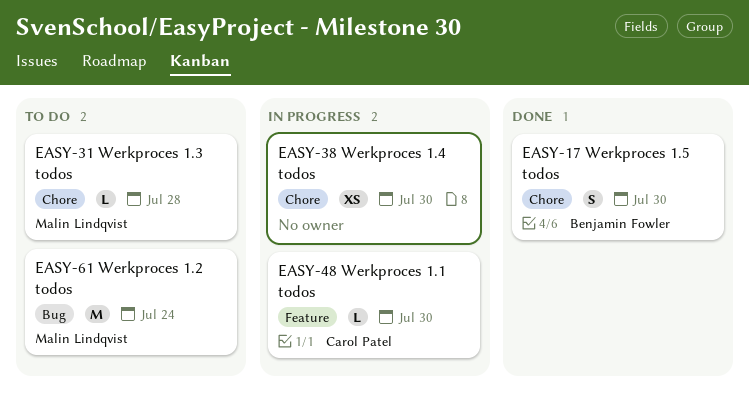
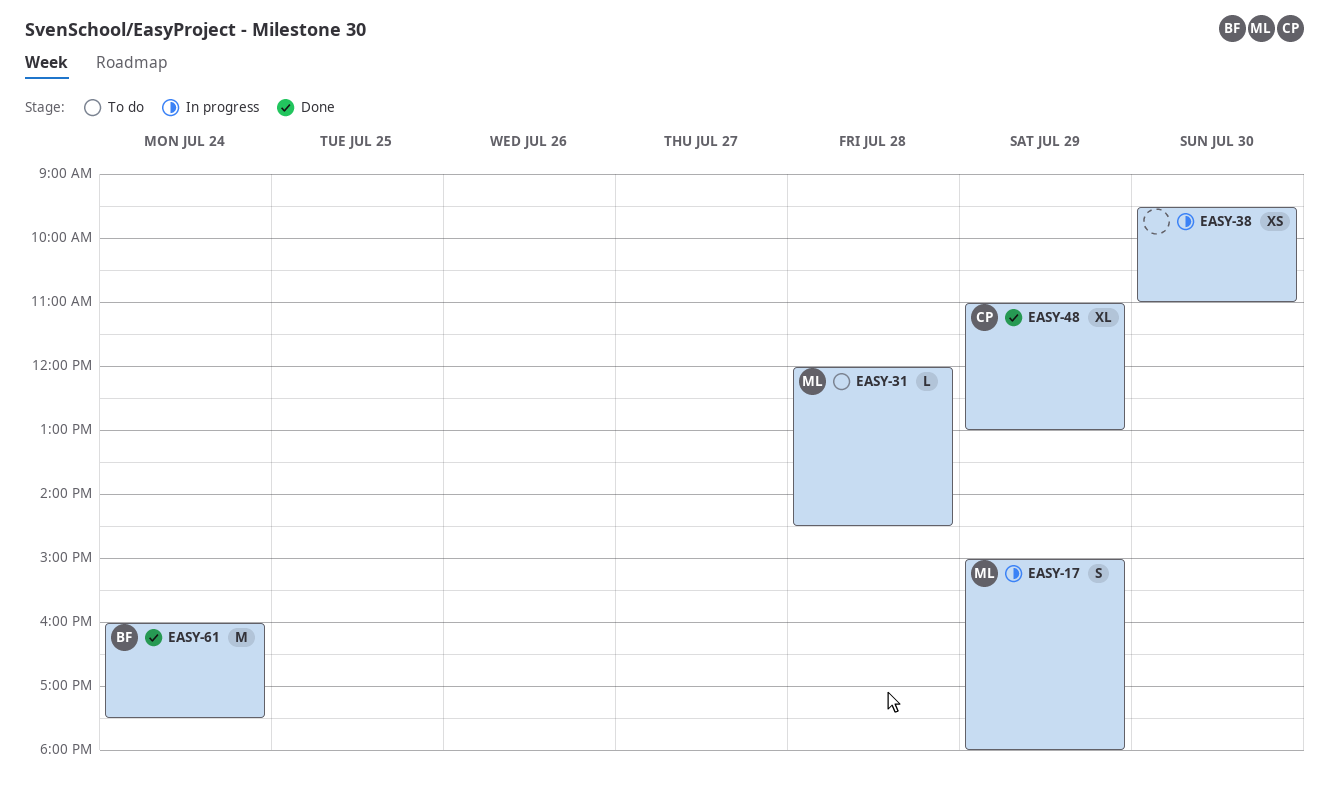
EASY-17, status: Done -> In progress
EASY-17, owner: Benjamin Fowler -> Malin Lindqvist
EASY-17, day: Jul 30 -> Jul 29
EASY-48, status: In progress -> Done
EASY-48, estimate: L -> XL
EASY-48, day: Jul 30 -> Jul 29
EASY-61, status: To do -> Done
EASY-61, owner: Malin Lindqvist -> Benjamin Fowler

